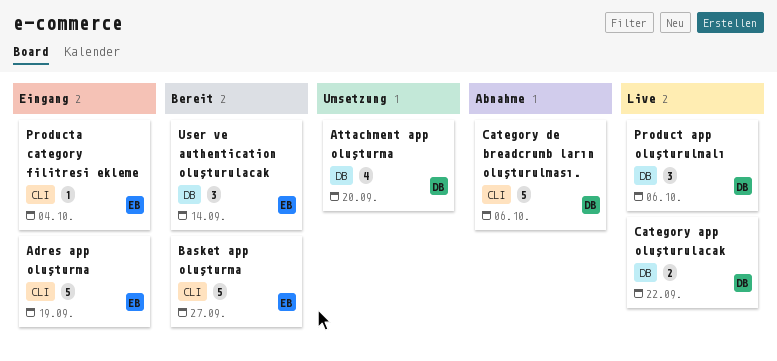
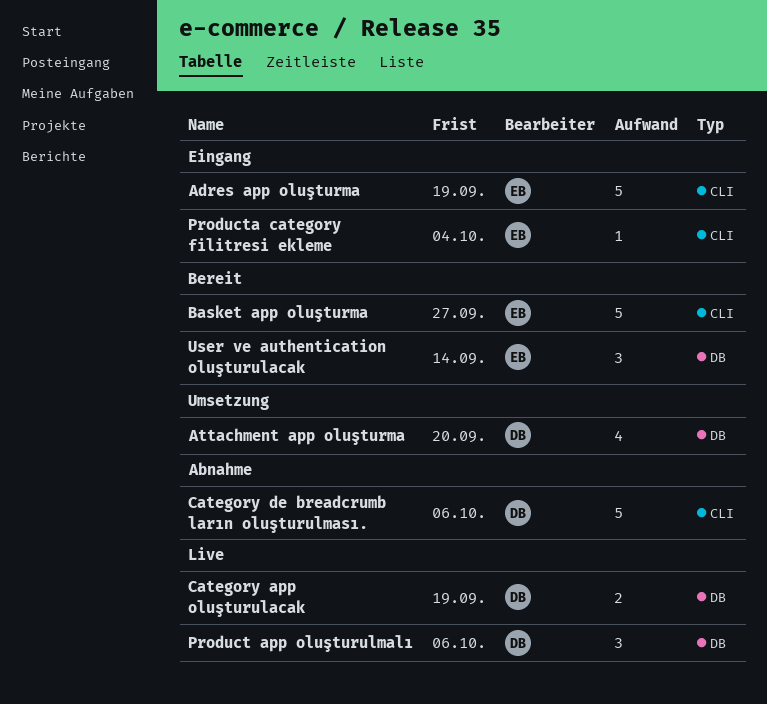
Category app oluşturulacak, due: Sep 22 -> Sep 19

